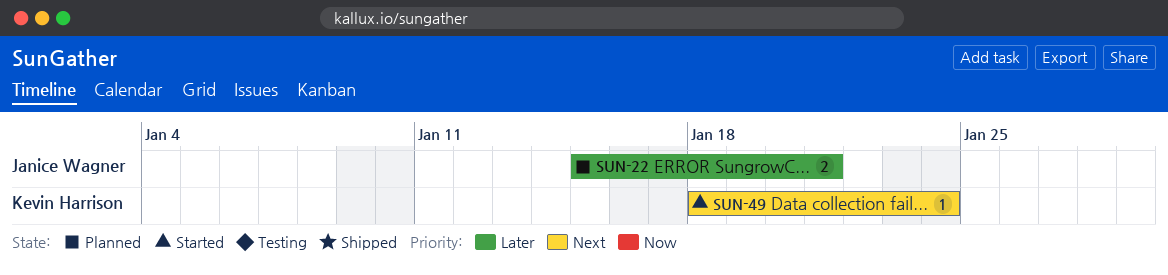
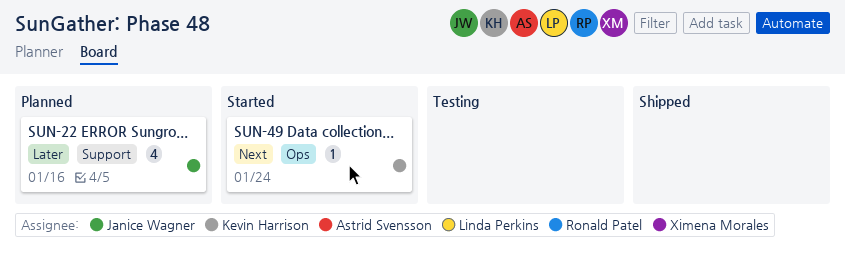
SUN-22, estimate: 2 -> 4
SUN-22, due: Jan 21 -> Jan 16

